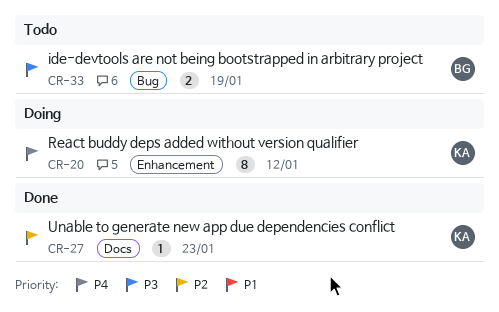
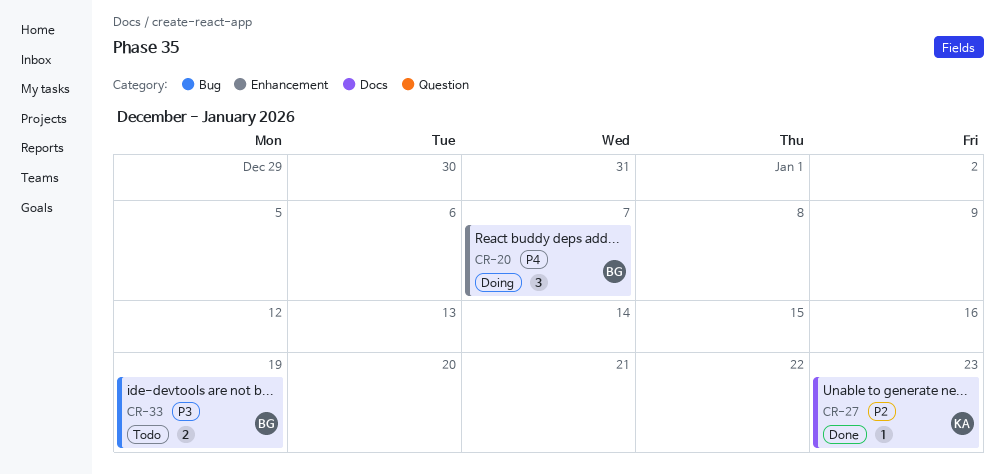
CR-20, owner: KA -> BG
CR-20, estimate: 8 -> 3
CR-20, due: Jan 12 -> Jan 7

